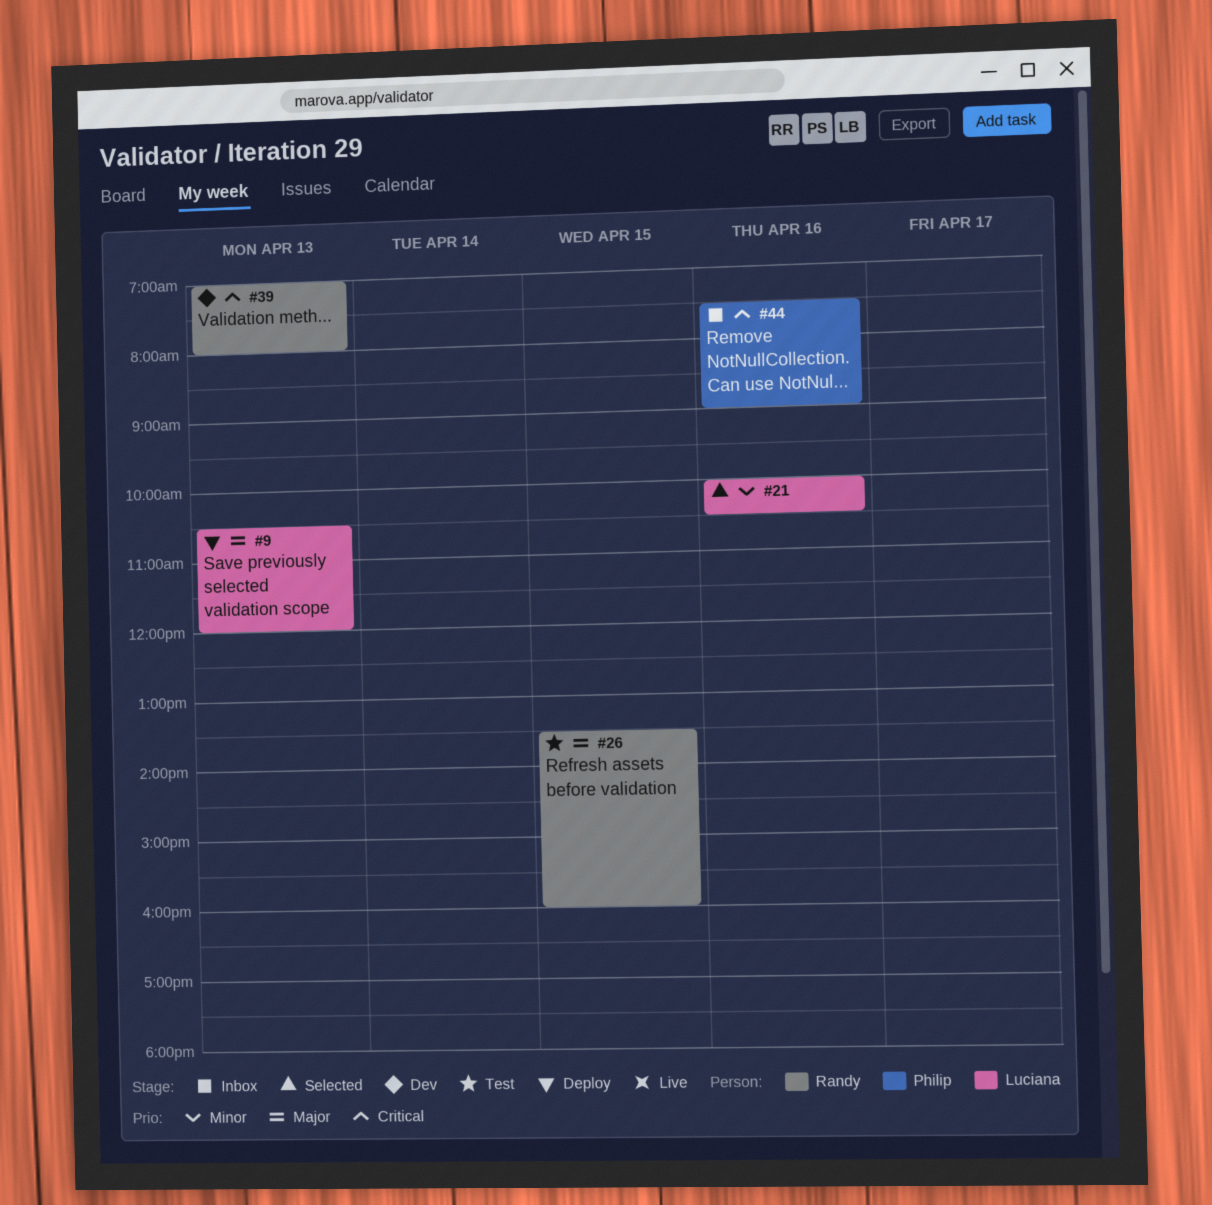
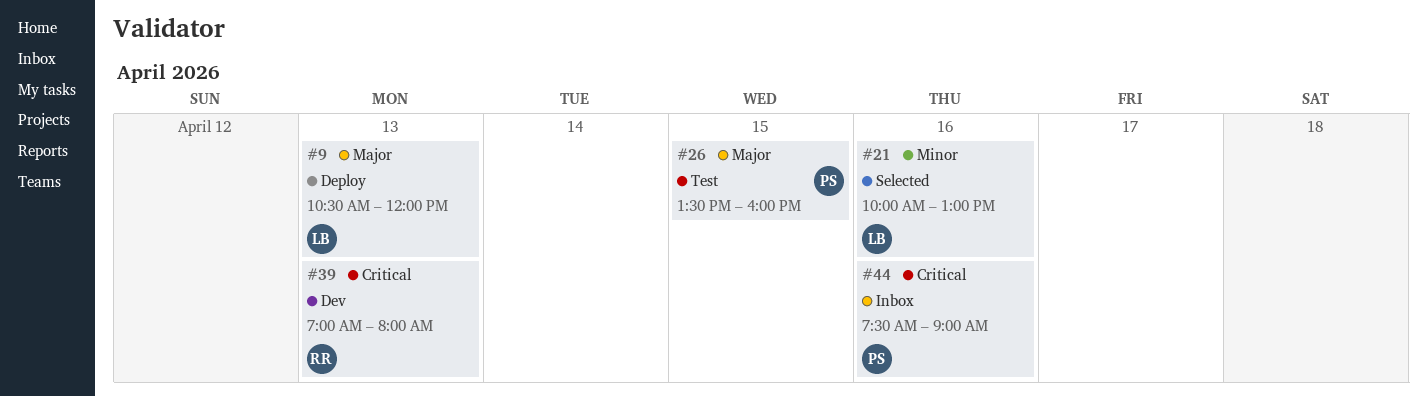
#21, ends: 10:30 -> 13:00
#26, owner: Randy -> Philip

